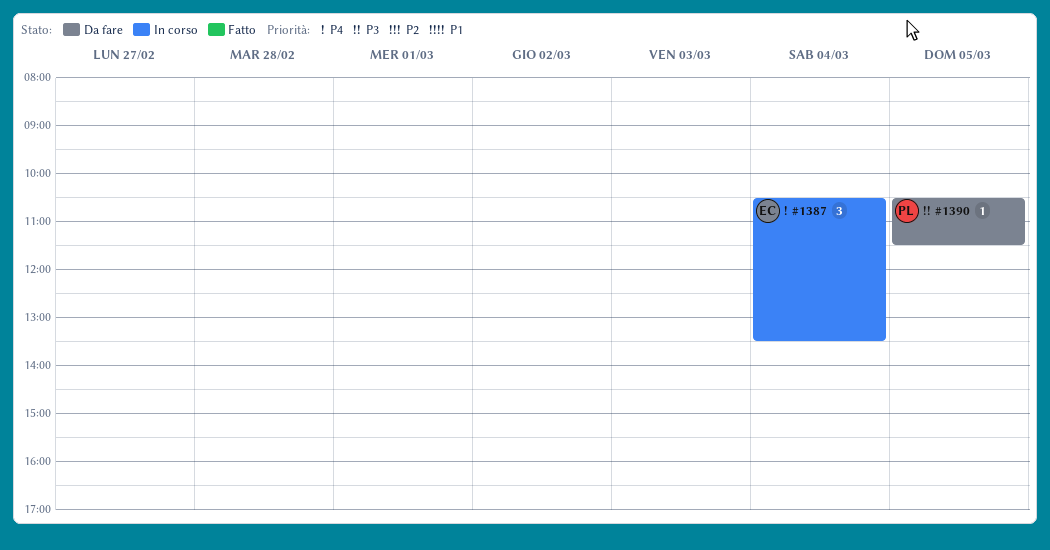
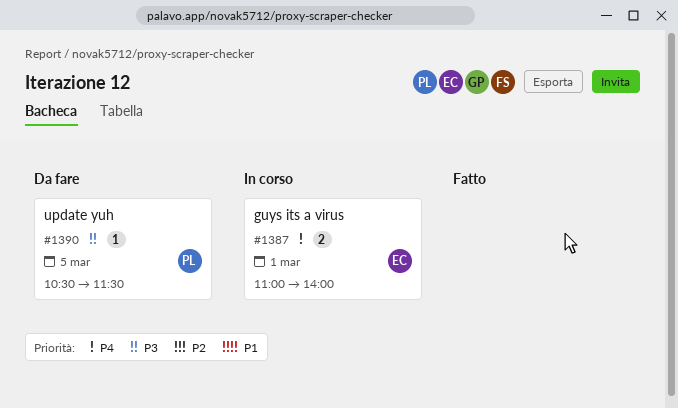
#1387, estimate: 3 -> 2
#1387, day: Mar 4 -> Mar 1
#1387, begins: 10:30 -> 11:00
#1387, ends: 13:30 -> 14:00

